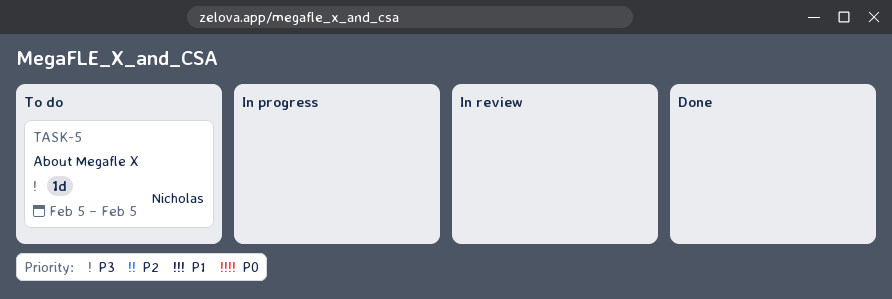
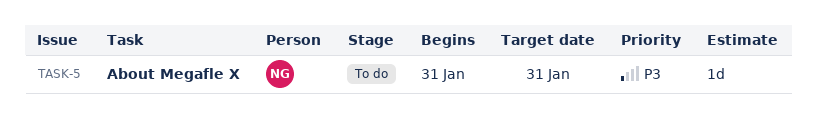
TASK-5, start: Feb 5 -> Jan 31
TASK-5, due: Feb 5 -> Jan 31

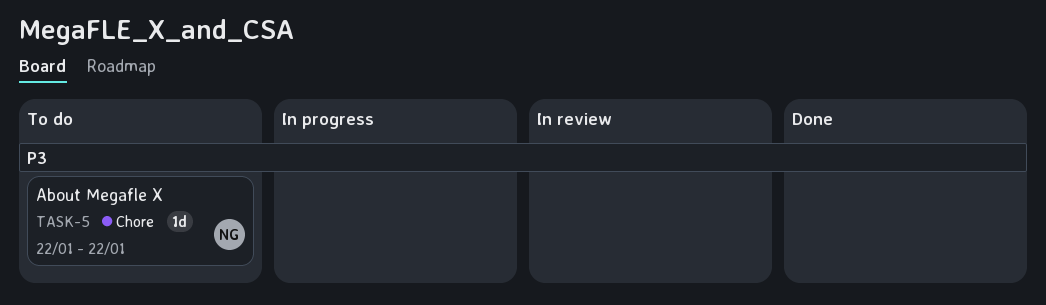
TASK-5, start: Jan 31 -> Jan 22
TASK-5, due: Jan 31 -> Jan 22

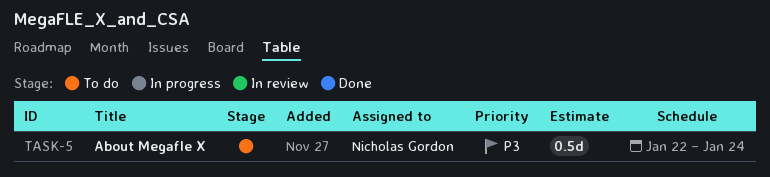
TASK-5, estimate: 1d -> 0.5d
TASK-5, due: Jan 22 -> Jan 24

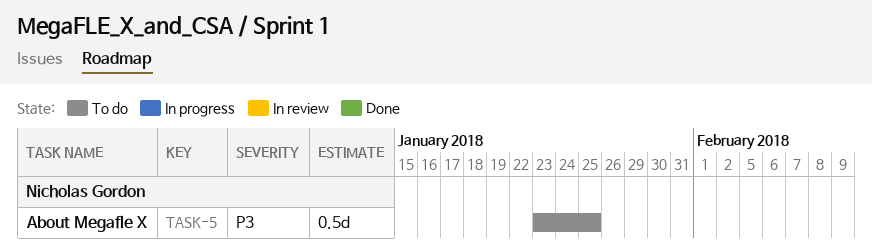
TASK-5, start: Jan 22 -> Jan 23
TASK-5, due: Jan 24 -> Jan 25

